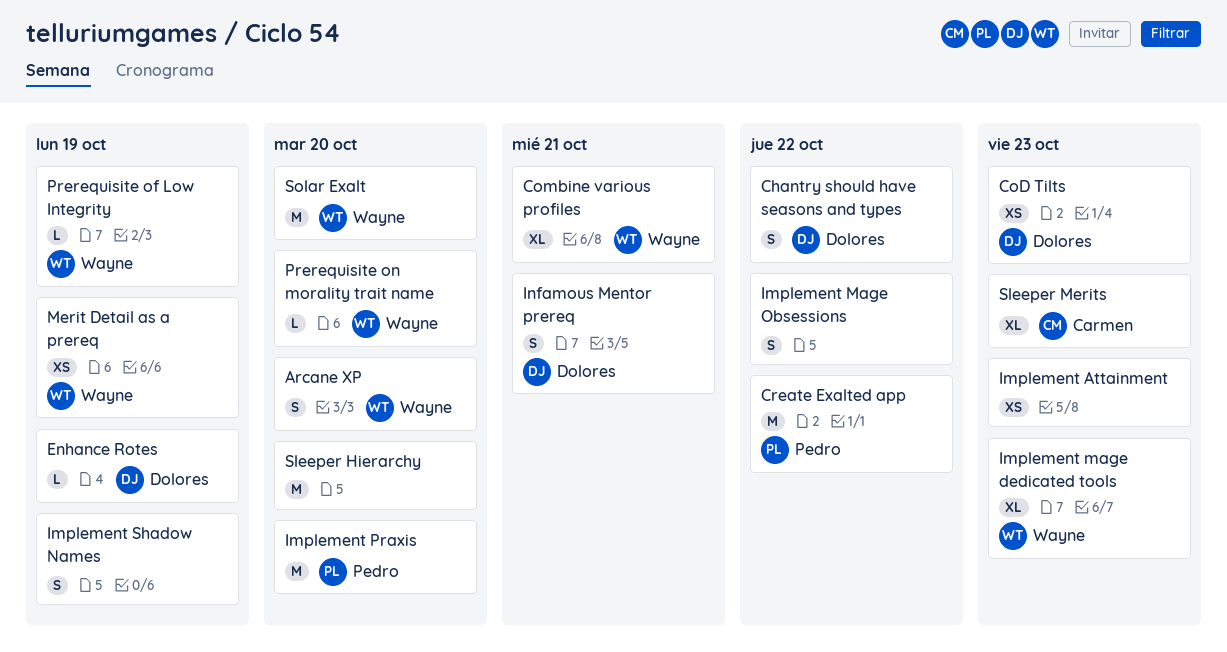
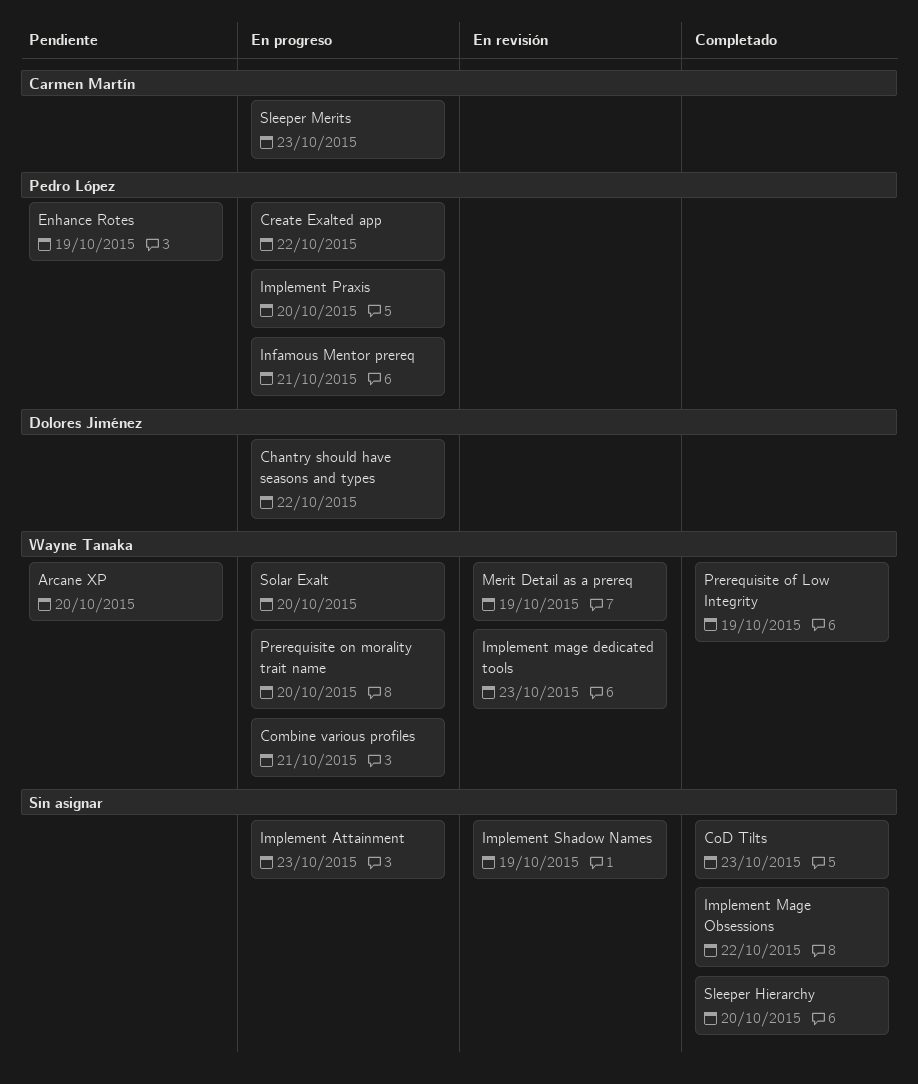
CoD Tilts, owner: Dolores Jiménez -> none
Enhance Rotes, owner: Dolores Jiménez -> Pedro López
Infamous Mentor prereq, owner: Dolores Jiménez -> Pedro López

